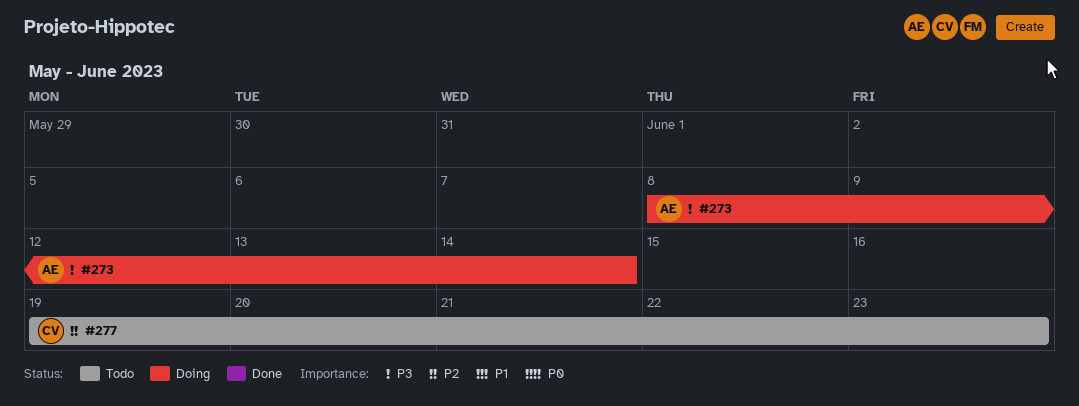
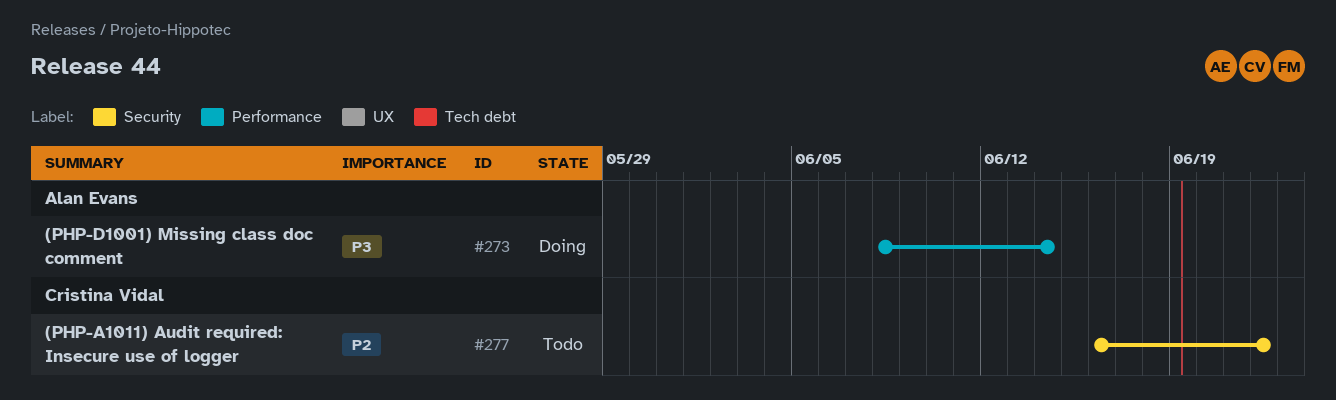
#277, start: Jun 19 -> Jun 16
#277, due: Jun 23 -> Jun 22

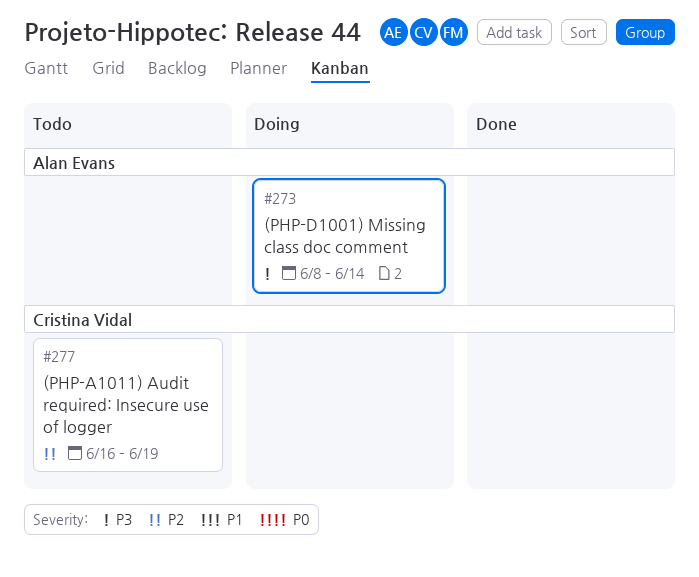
#277, due: Jun 22 -> Jun 19

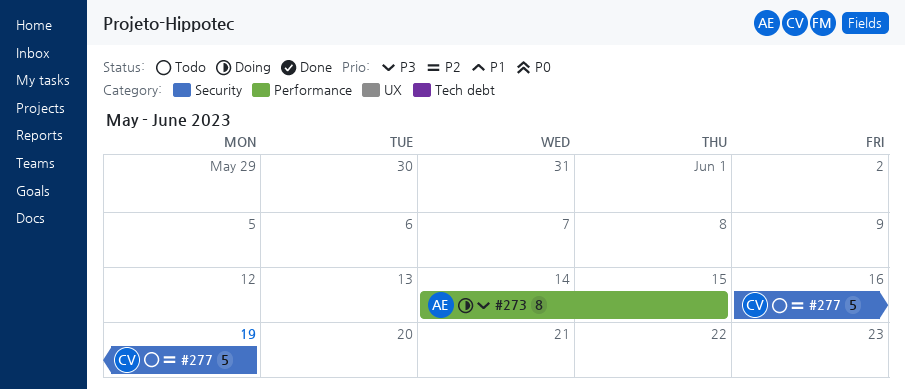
#273, start: Jun 8 -> Jun 14
#273, due: Jun 14 -> Jun 15

